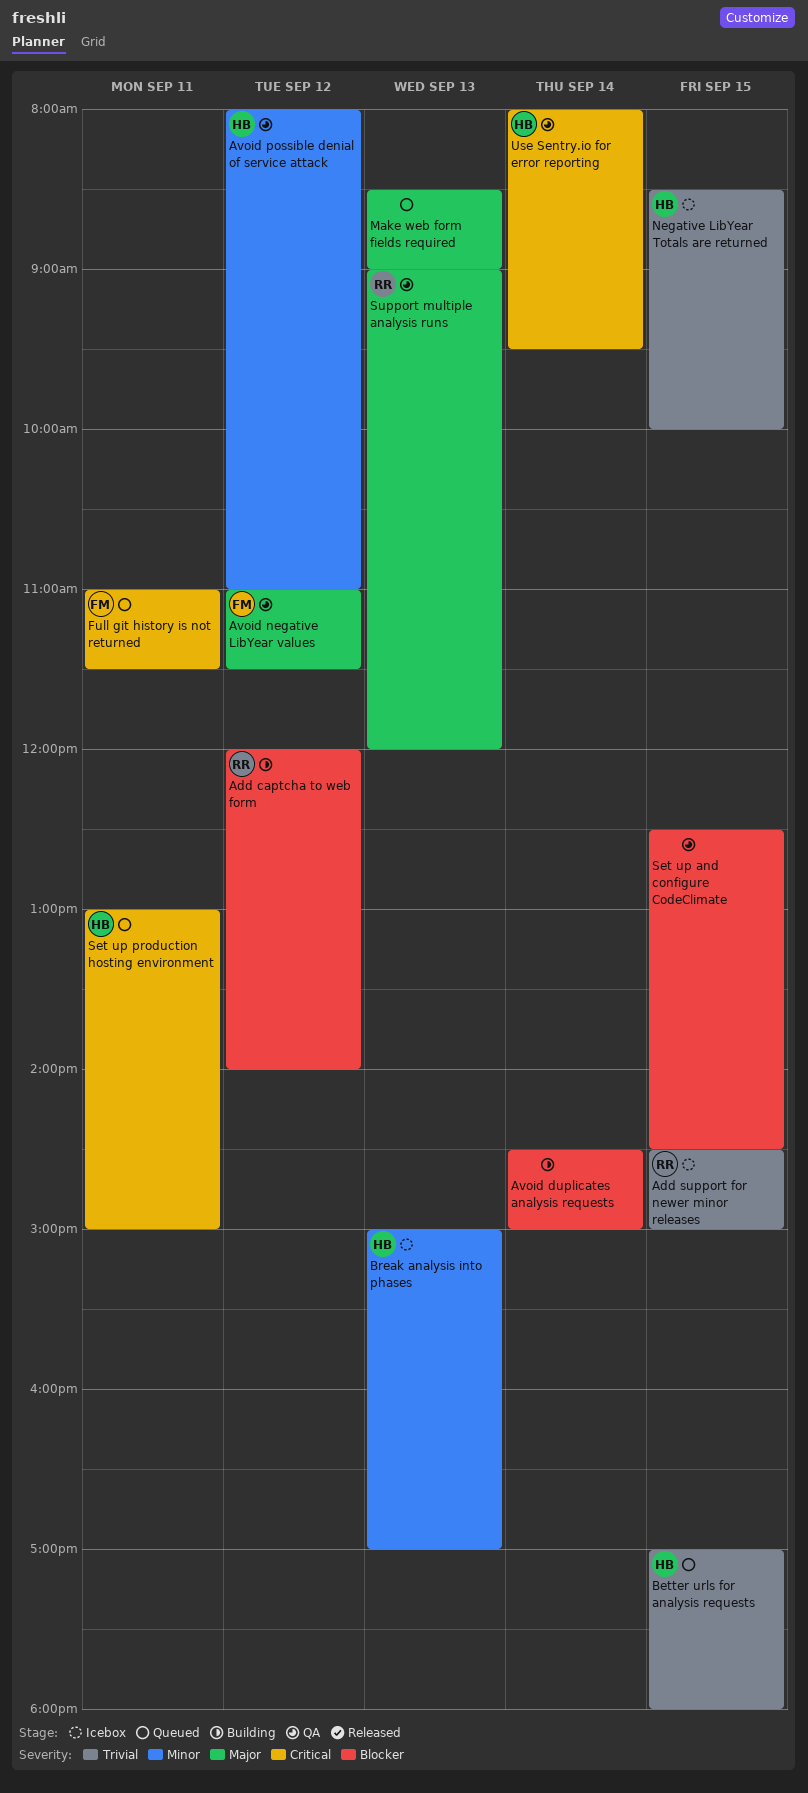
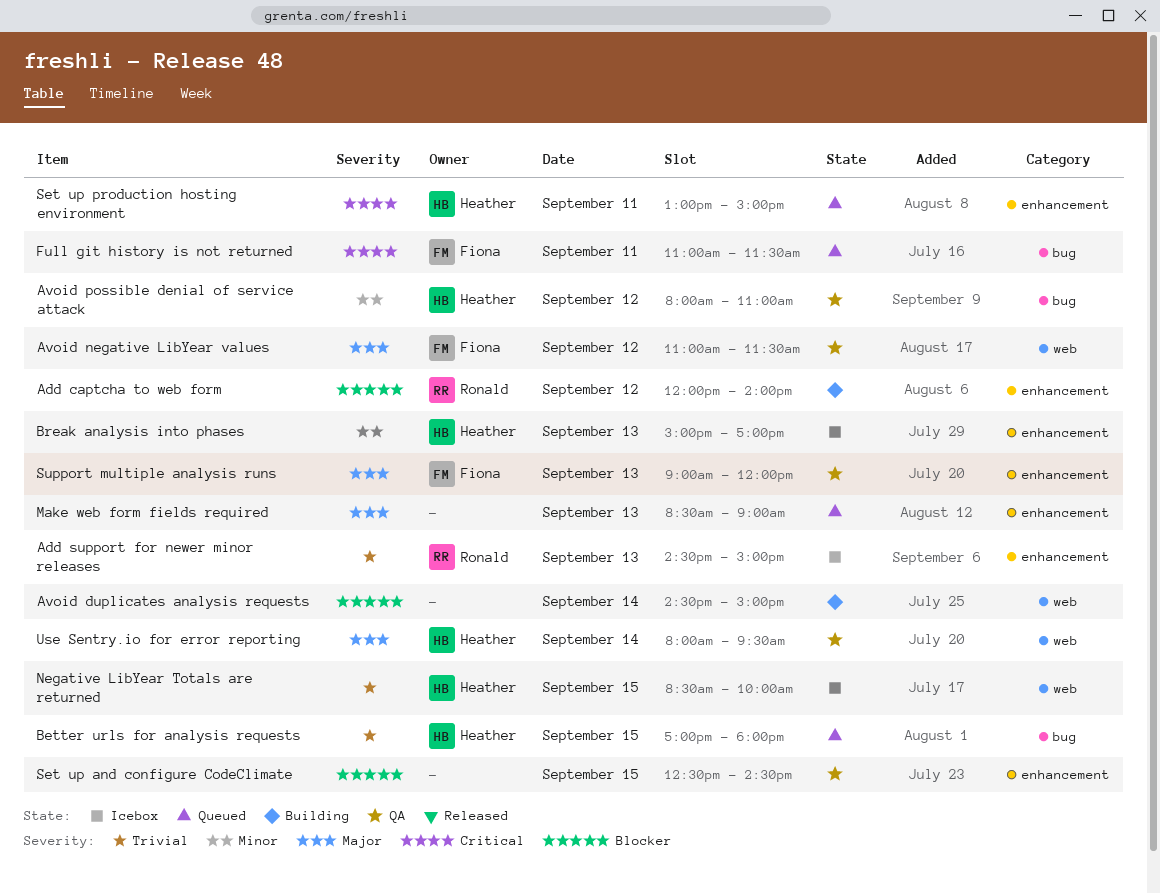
Add support for newer minor releases, day: Sep 15 -> Sep 13
Support multiple analysis runs, owner: Ronald -> Fiona
Use Sentry.io for error reporting, priority: Critical -> Major

